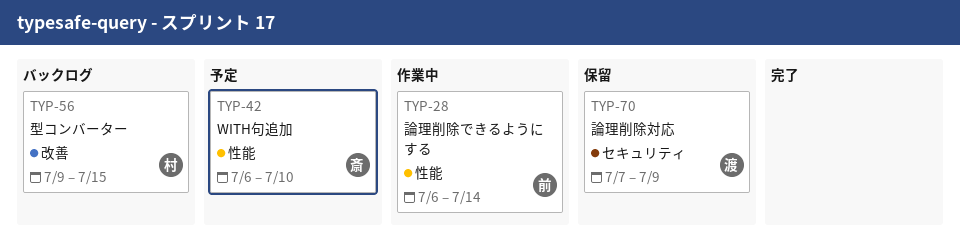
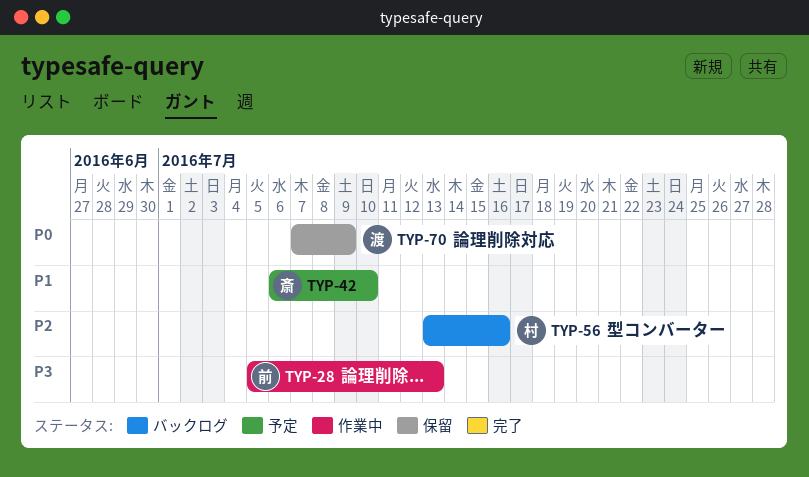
TYP-28, start: Jul 6 -> Jul 5
TYP-28, due: Jul 14 -> Jul 13
TYP-56, start: Jul 9 -> Jul 13
TYP-56, due: Jul 15 -> Jul 16

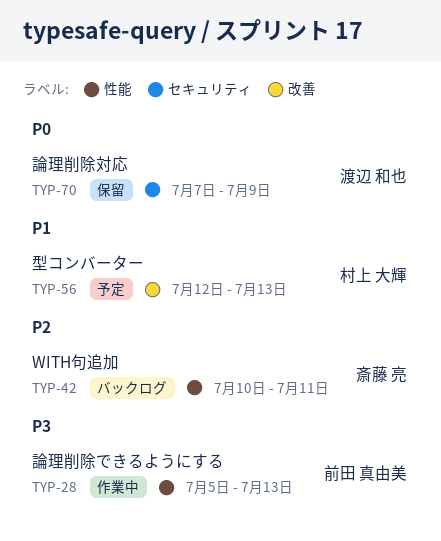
TYP-42, status: 予定 -> バックログ
TYP-42, priority: P1 -> P2
TYP-42, start: Jul 6 -> Jul 10
TYP-42, due: Jul 10 -> Jul 11
TYP-56, status: バックログ -> 予定
TYP-56, priority: P2 -> P1
TYP-56, start: Jul 13 -> Jul 12
TYP-56, due: Jul 16 -> Jul 13

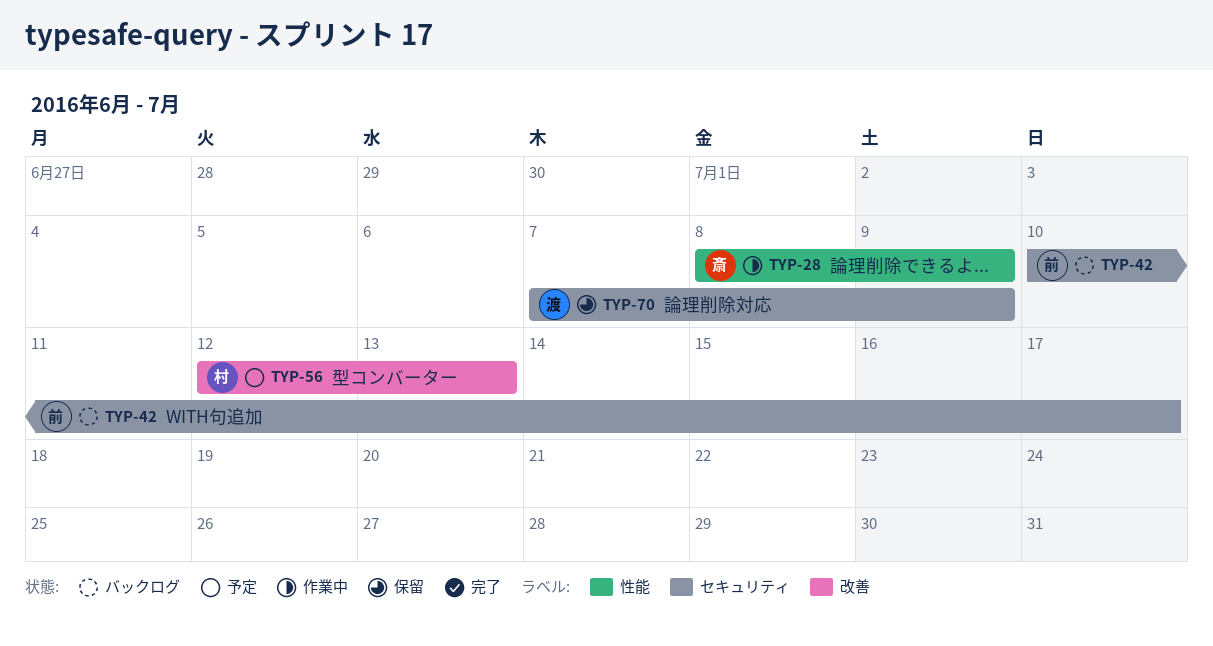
TYP-28, owner: 前田 真由美 -> 斎藤 亮
TYP-28, start: Jul 5 -> Jul 8
TYP-28, due: Jul 13 -> Jul 9
TYP-42, owner: 斎藤 亮 -> 前田 真由美
TYP-42, label: 性能 -> セキュリティ
TYP-42, due: Jul 11 -> Jul 17

